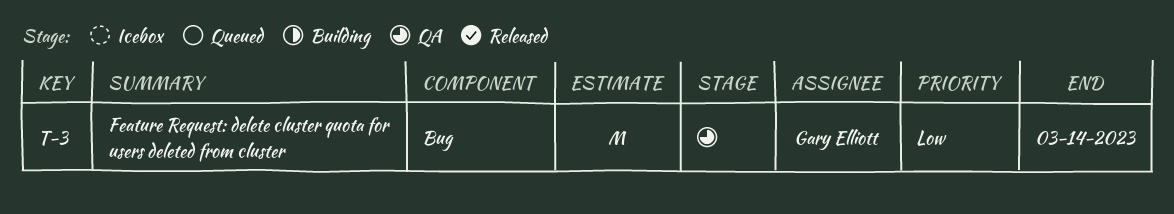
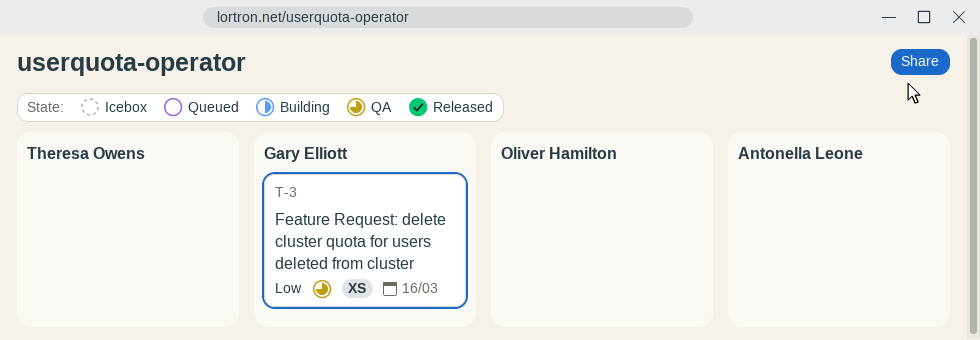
T-3, estimate: M -> XS
T-3, due: Mar 14 -> Mar 16

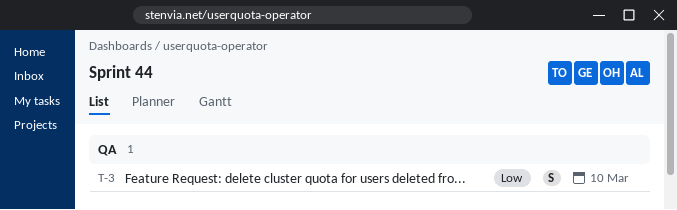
T-3, estimate: XS -> S
T-3, due: Mar 16 -> Mar 10

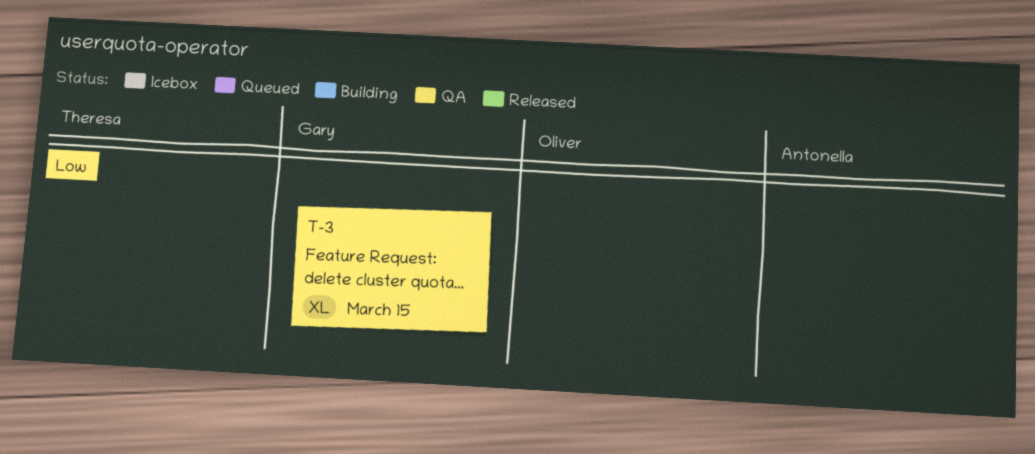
T-3, estimate: S -> XL
T-3, due: Mar 10 -> Mar 15

